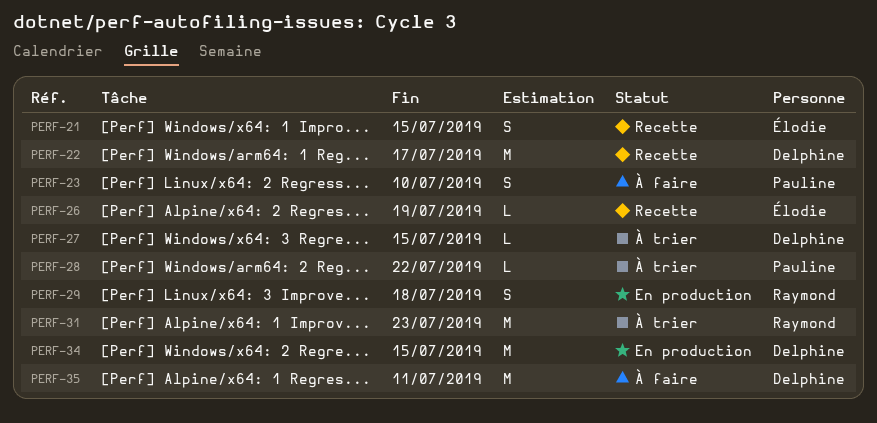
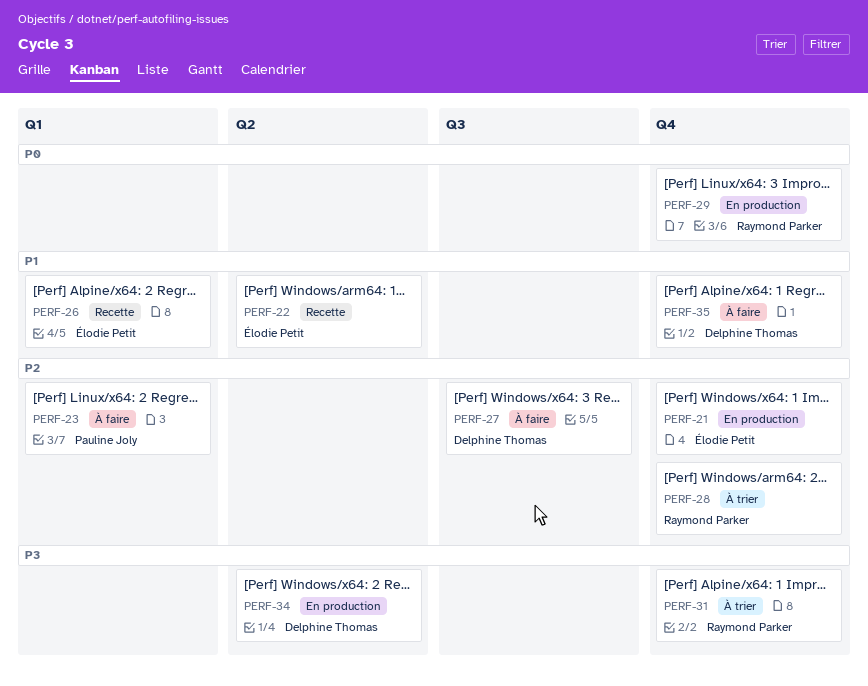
PERF-21, status: Recette -> En production
PERF-22, owner: Delphine Thomas -> Élodie Petit
PERF-27, status: À trier -> À faire
PERF-28, owner: Pauline Joly -> Raymond Parker

